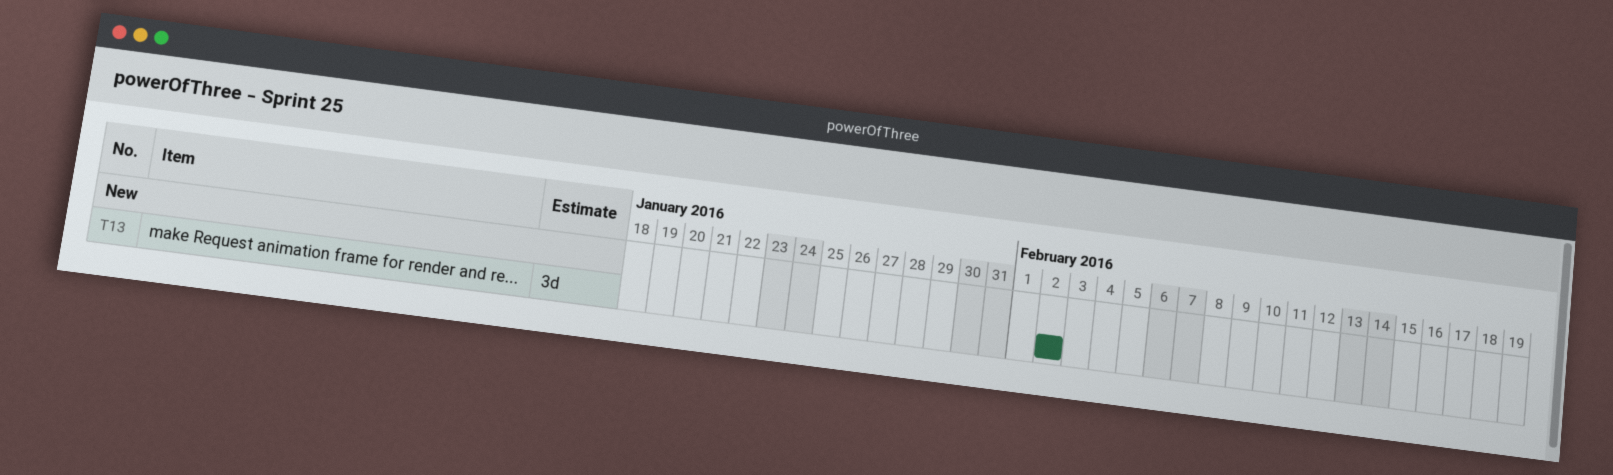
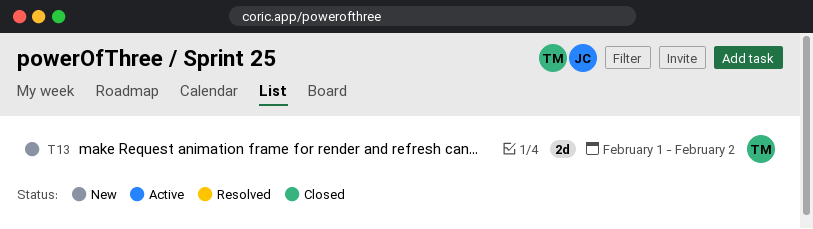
T13, estimate: 3d -> 2d
T13, start: Feb 2 -> Feb 1

